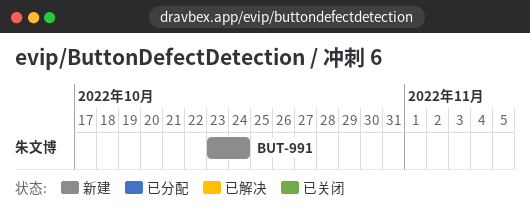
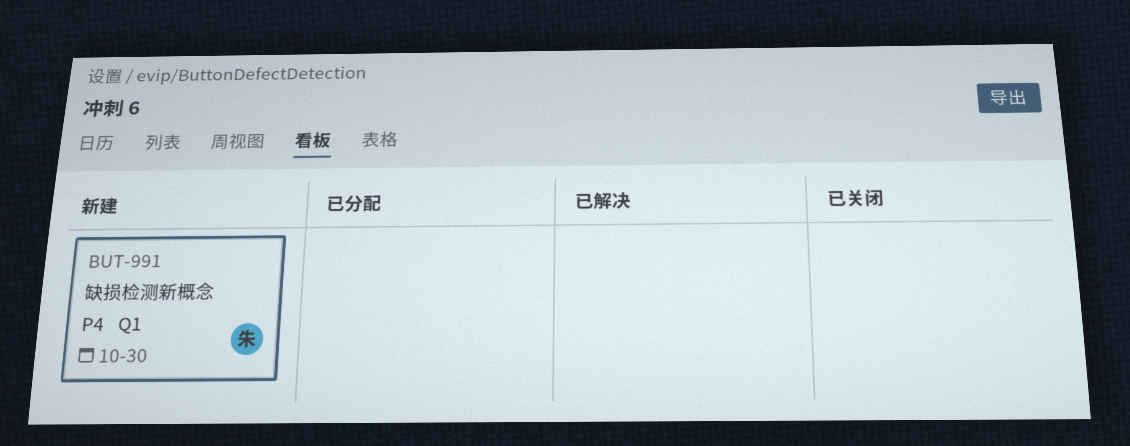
BUT-991, due: Oct 24 -> Oct 30

